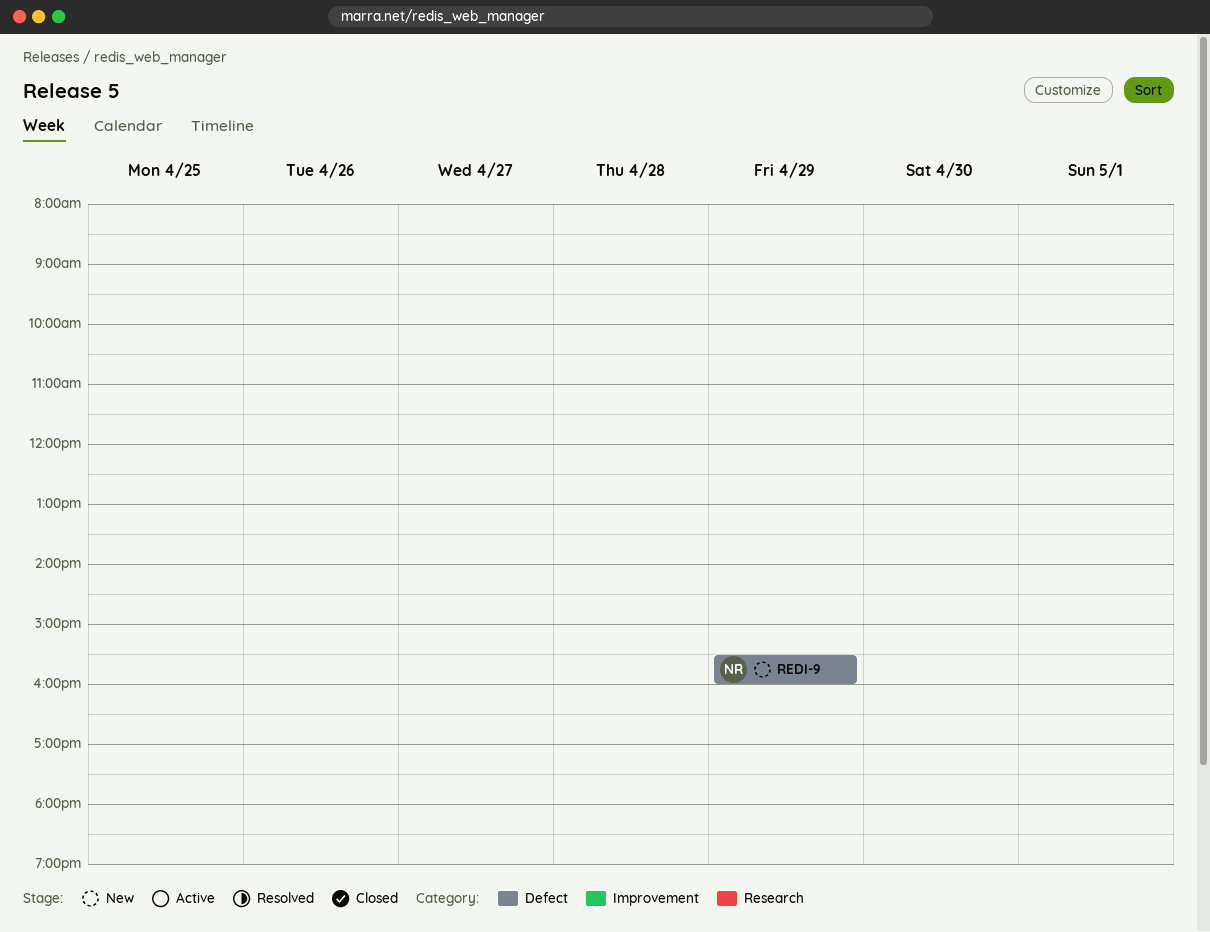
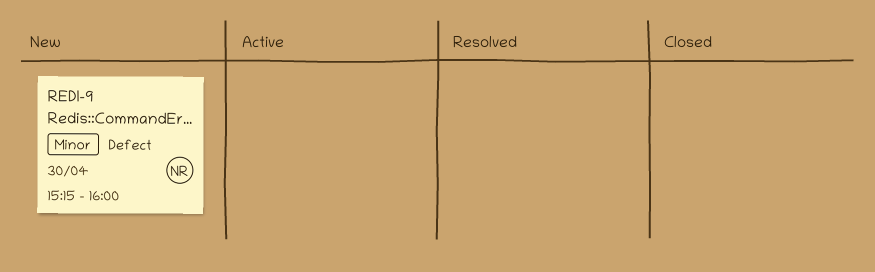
REDI-9, day: Apr 29 -> Apr 30
REDI-9, begins: 15:30 -> 15:15

